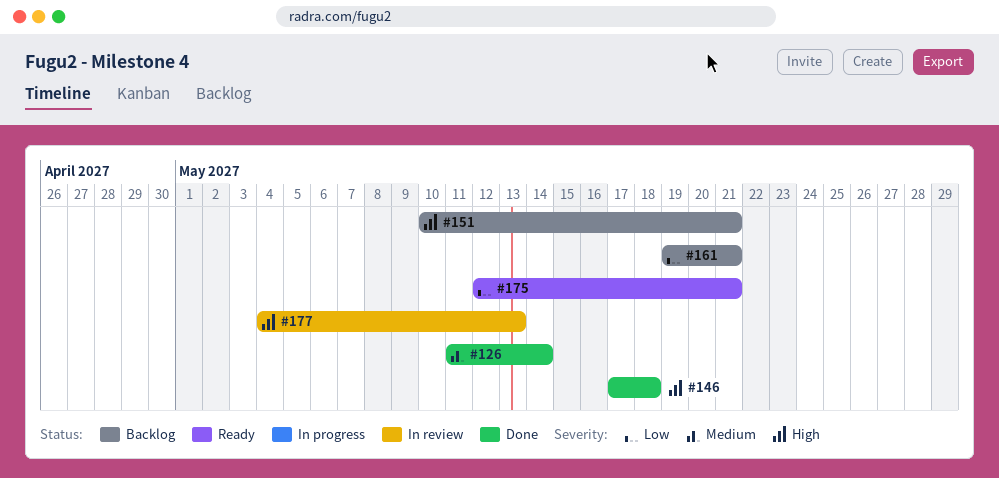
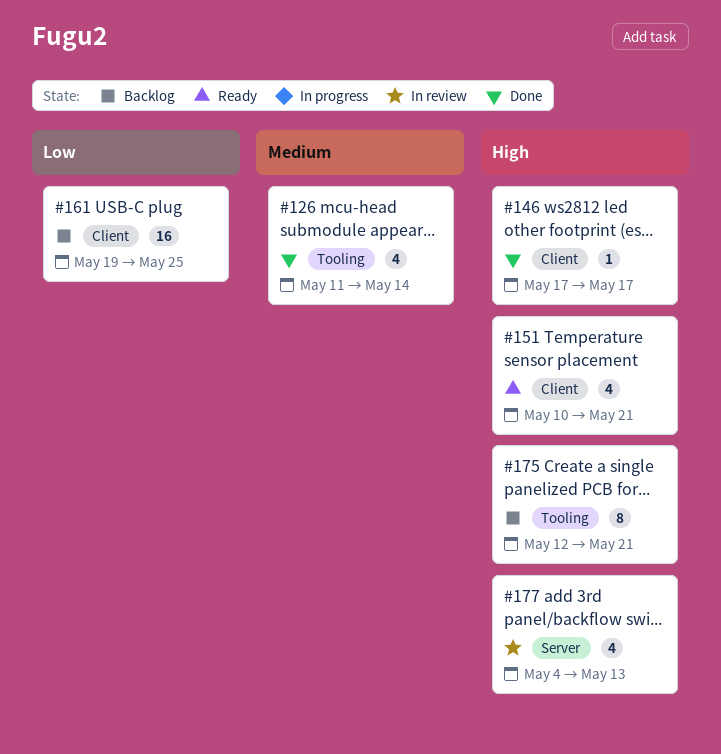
#146, due: May 18 -> May 17
#151, status: Backlog -> Ready
#161, due: May 21 -> May 25
#175, status: Ready -> Backlog
#175, priority: Low -> High

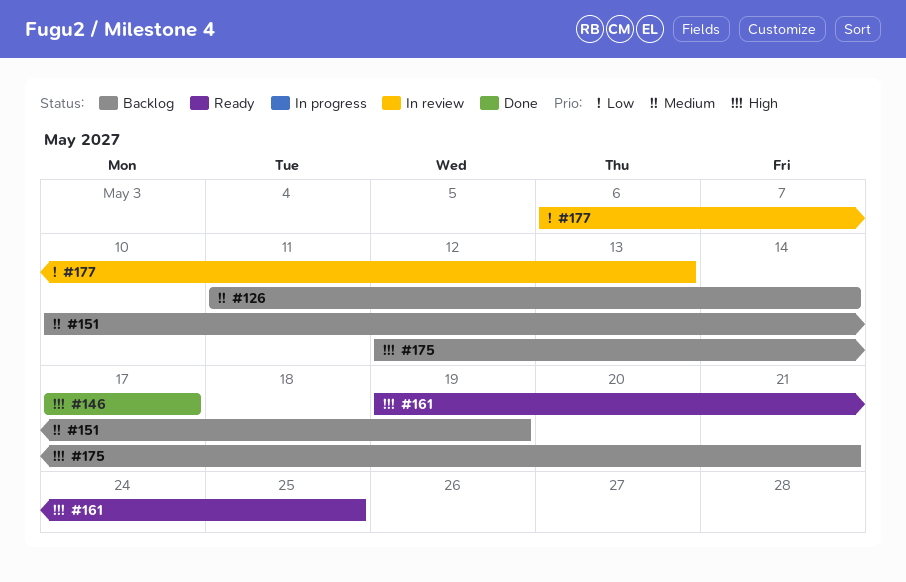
#126, status: Done -> Backlog
#151, status: Ready -> Backlog
#151, priority: High -> Medium
#151, due: May 21 -> May 19
#161, status: Backlog -> Ready
#161, priority: Low -> High
#177, priority: High -> Low
#177, start: May 4 -> May 6

